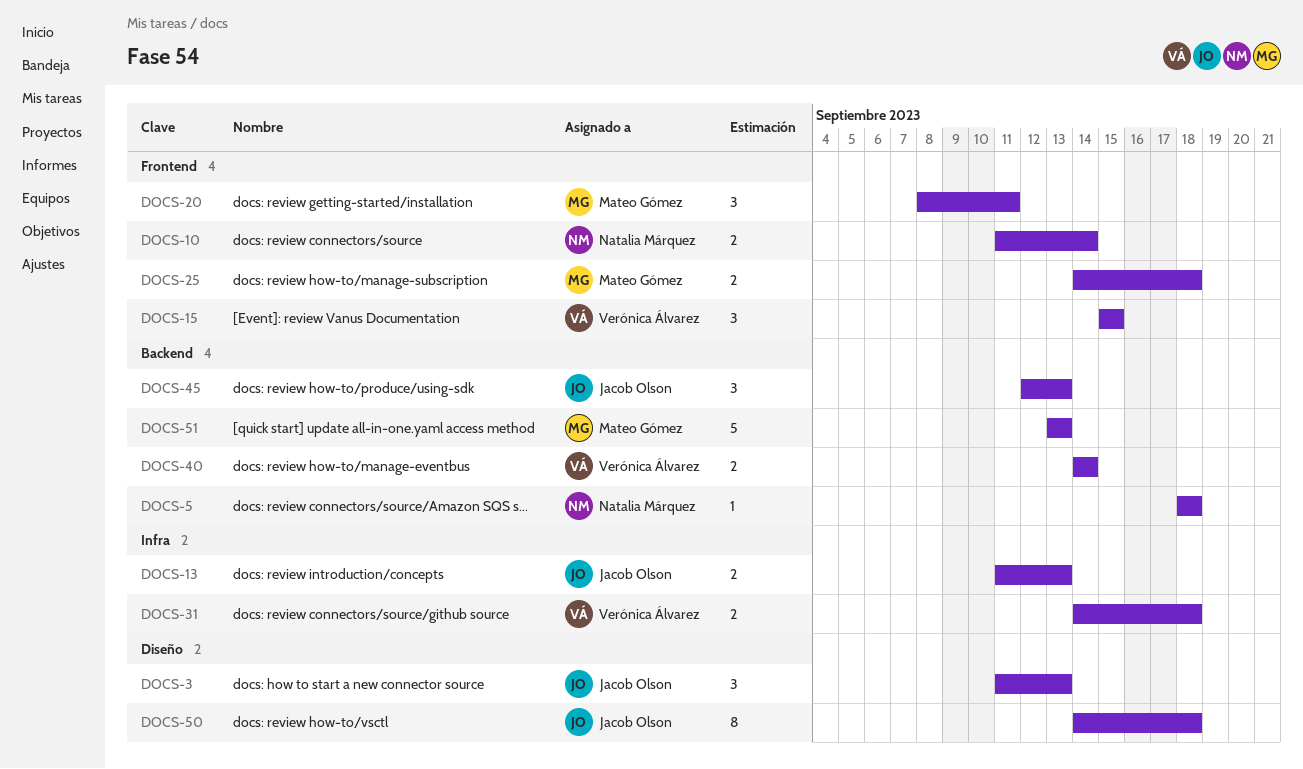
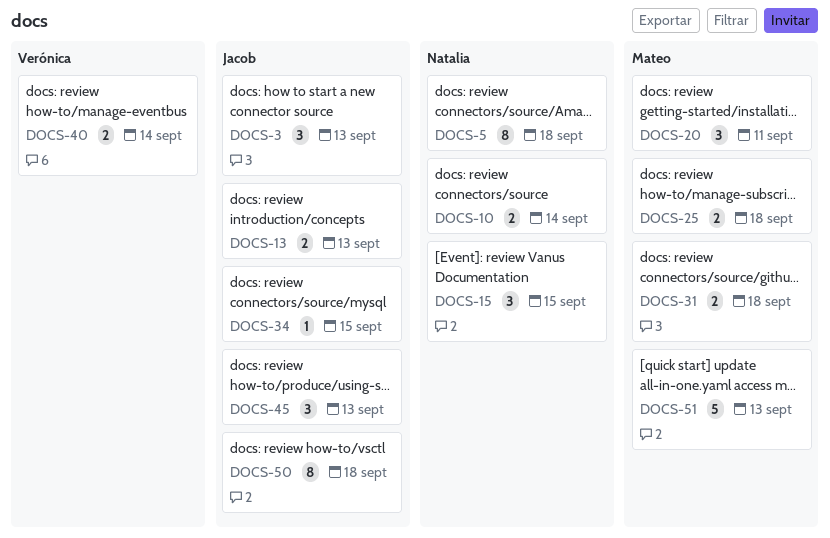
DOCS-5, estimate: 1 -> 8
DOCS-15, owner: Verónica Álvarez -> Natalia Márquez
DOCS-31, owner: Verónica Álvarez -> Mateo Gómez
DOCS-34: none -> present

